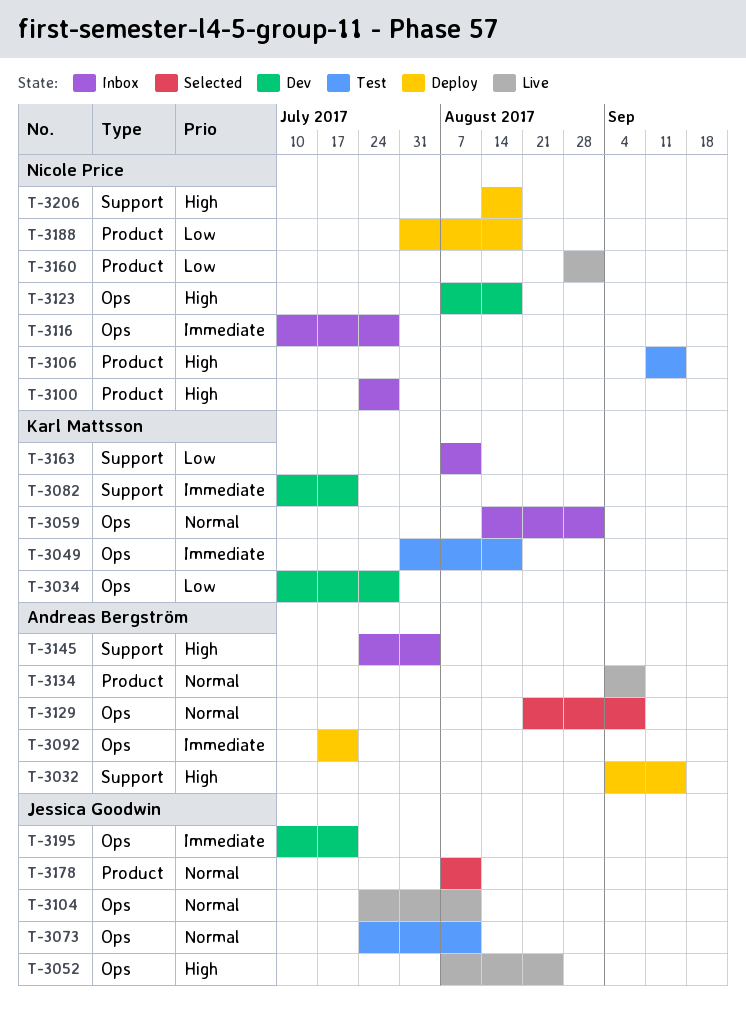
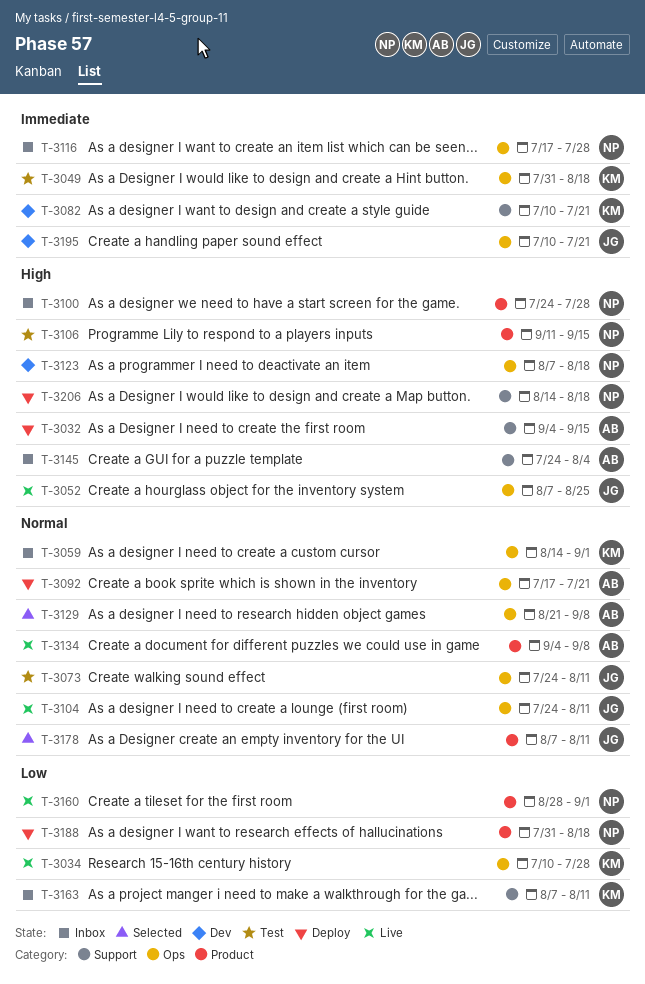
T-3034, status: Dev -> Live
T-3092, priority: Immediate -> Normal
T-3116, start: Jul 10 -> Jul 17

